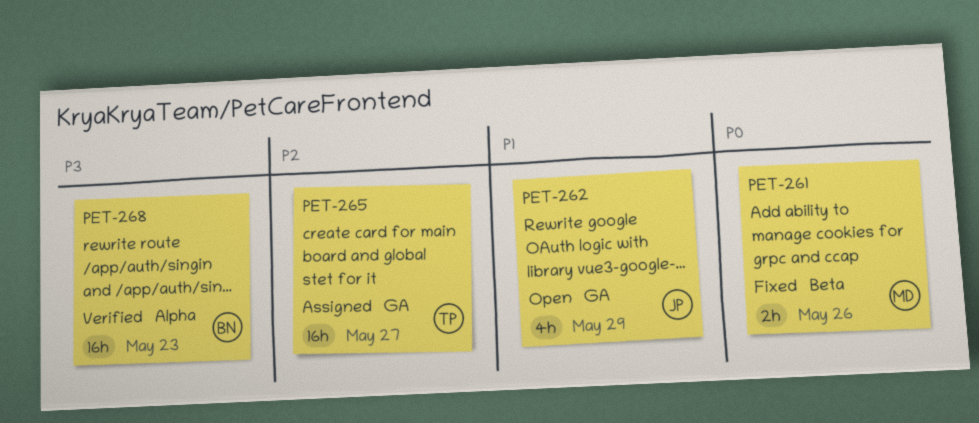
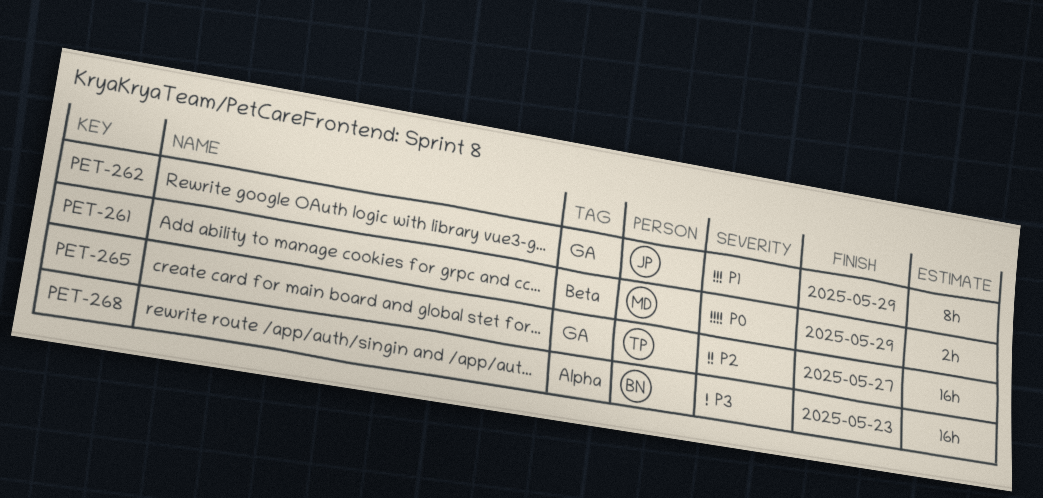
PET-261, due: May 26 -> May 29
PET-262, estimate: 4h -> 8h

